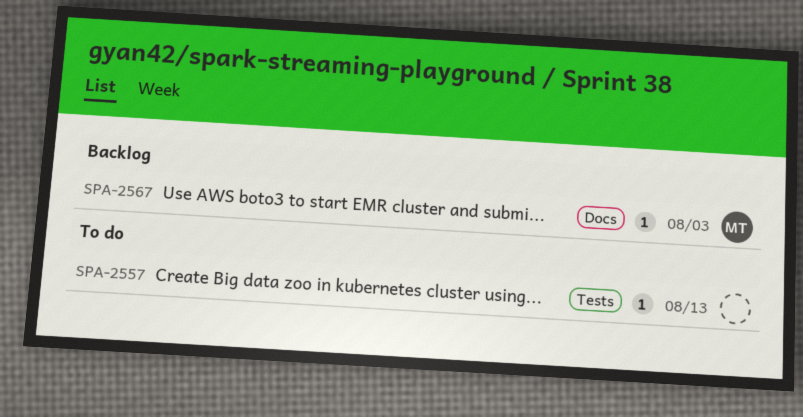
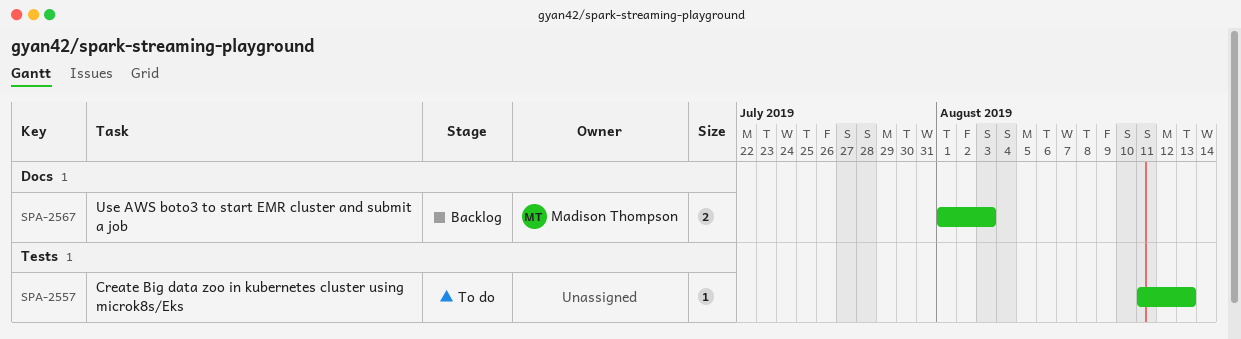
SPA-2567, estimate: 1 -> 2

